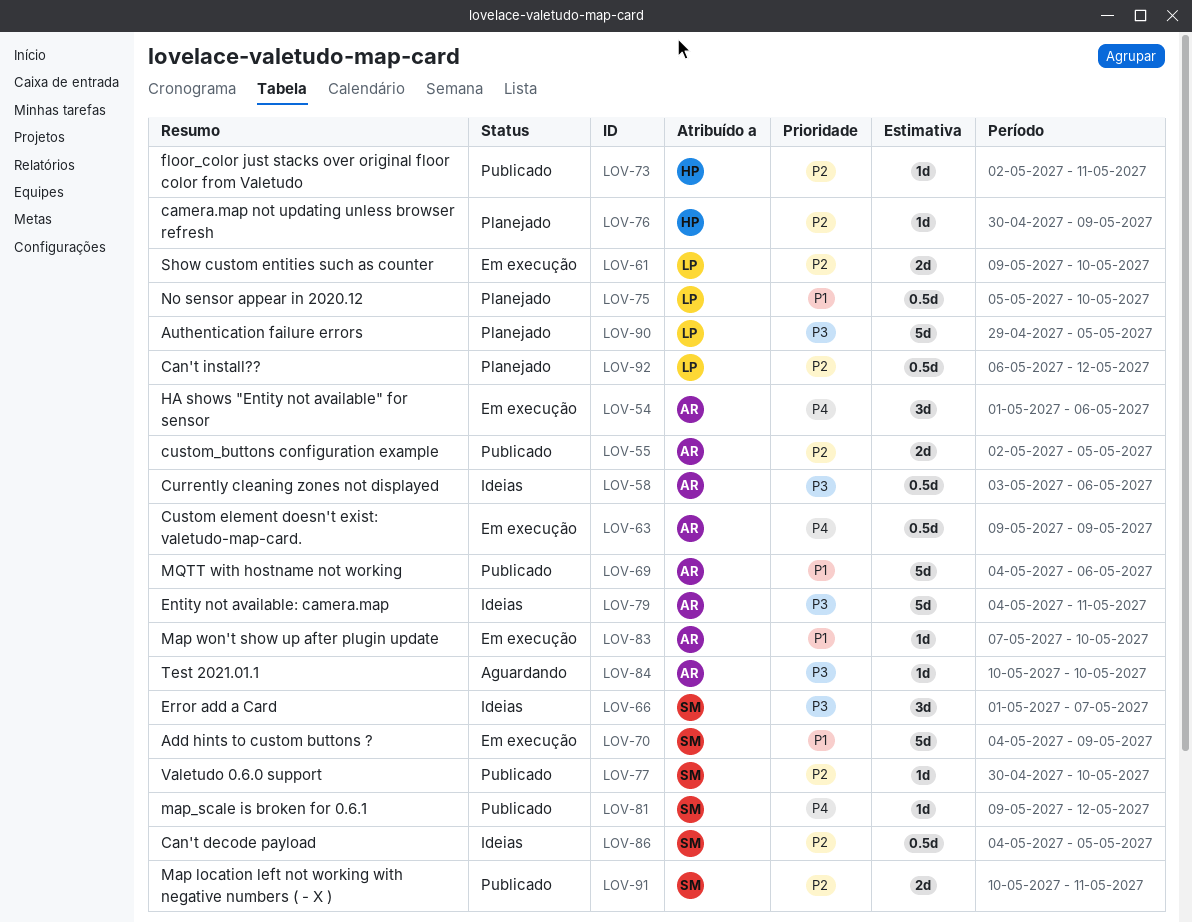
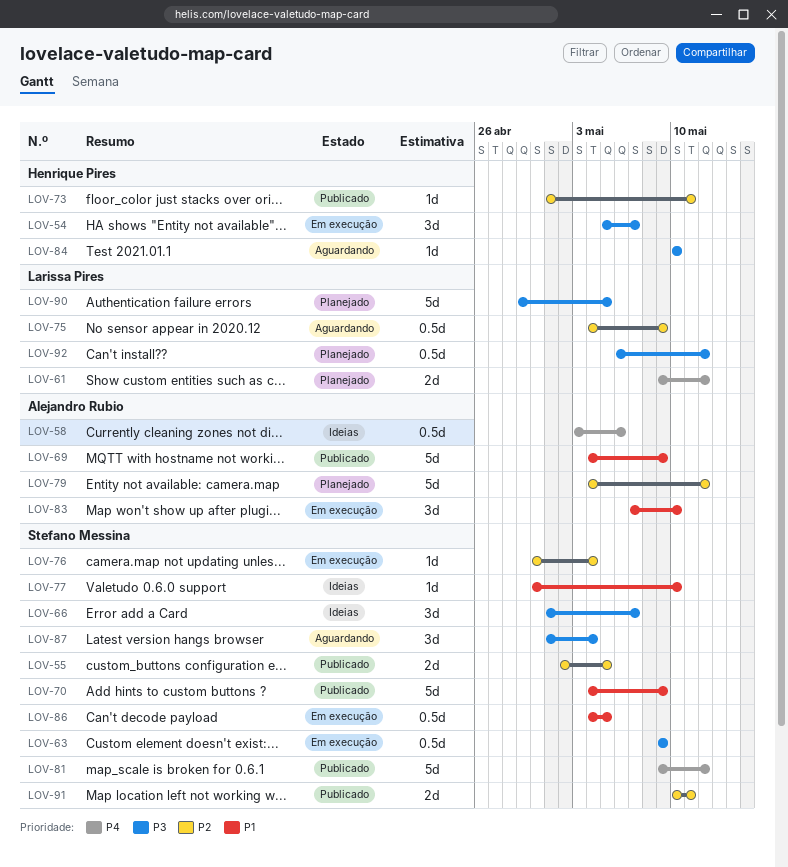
LOV-54, owner: Alejandro Rubio -> Henrique Pires
LOV-54, priority: P4 -> P3
LOV-54, start: May 1 -> May 5
LOV-54, due: May 6 -> May 7
LOV-55, owner: Alejandro Rubio -> Stefano Messina
LOV-58, priority: P3 -> P4
LOV-61, status: Em execução -> Planejado
LOV-61, priority: P2 -> P4
LOV-61, due: May 10 -> May 12
LOV-63, owner: Alejandro Rubio -> Stefano Messina
LOV-63, priority: P4 -> P3
LOV-69, due: May 6 -> May 9
LOV-70, status: Em execução -> Publicado
LOV-73, start: May 2 -> May 1
LOV-75, status: Planejado -> Aguardando
LOV-75, priority: P1 -> P2
LOV-75, start: May 5 -> May 4
LOV-75, due: May 10 -> May 9
LOV-76, status: Planejado -> Em execução
LOV-76, owner: Henrique Pires -> Stefano Messina
LOV-76, due: May 9 -> May 4
LOV-77, status: Publicado -> Ideias
LOV-77, priority: P2 -> P1
LOV-79, status: Ideias -> Planejado
LOV-79, priority: P3 -> P2
LOV-79, due: May 11 -> May 12
LOV-81, estimate: 1d -> 5d
LOV-83, estimate: 1d -> 3d
LOV-84, owner: Alejandro Rubio -> Henrique Pires
LOV-86, status: Ideias -> Em execução
LOV-86, priority: P2 -> P1
LOV-87: none -> present
LOV-92, priority: P2 -> P3

